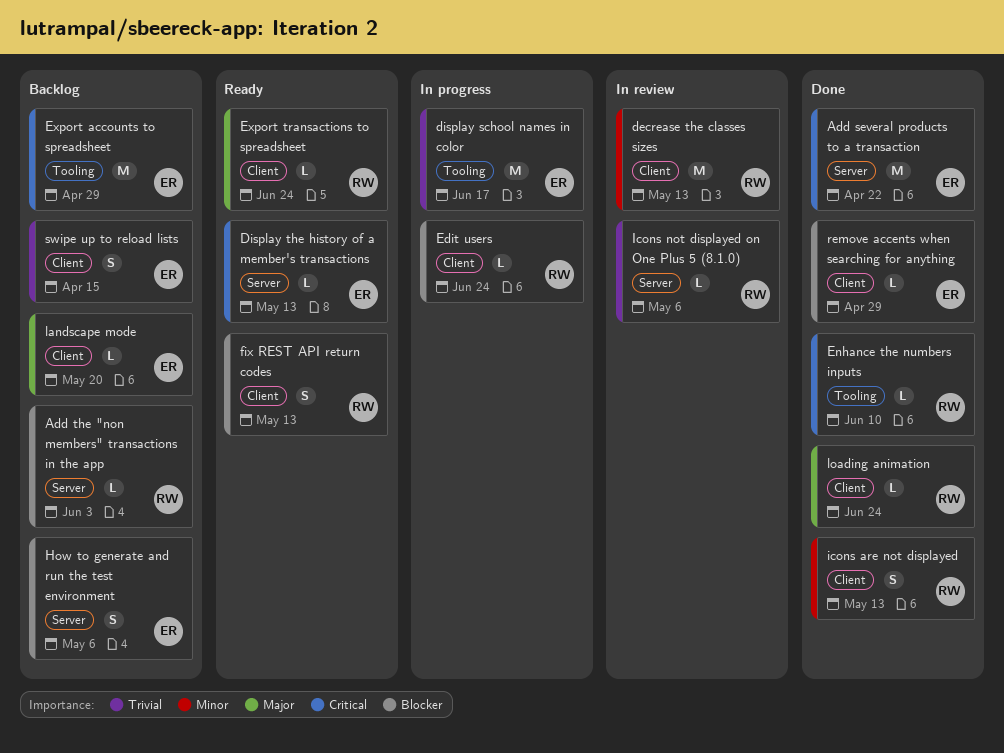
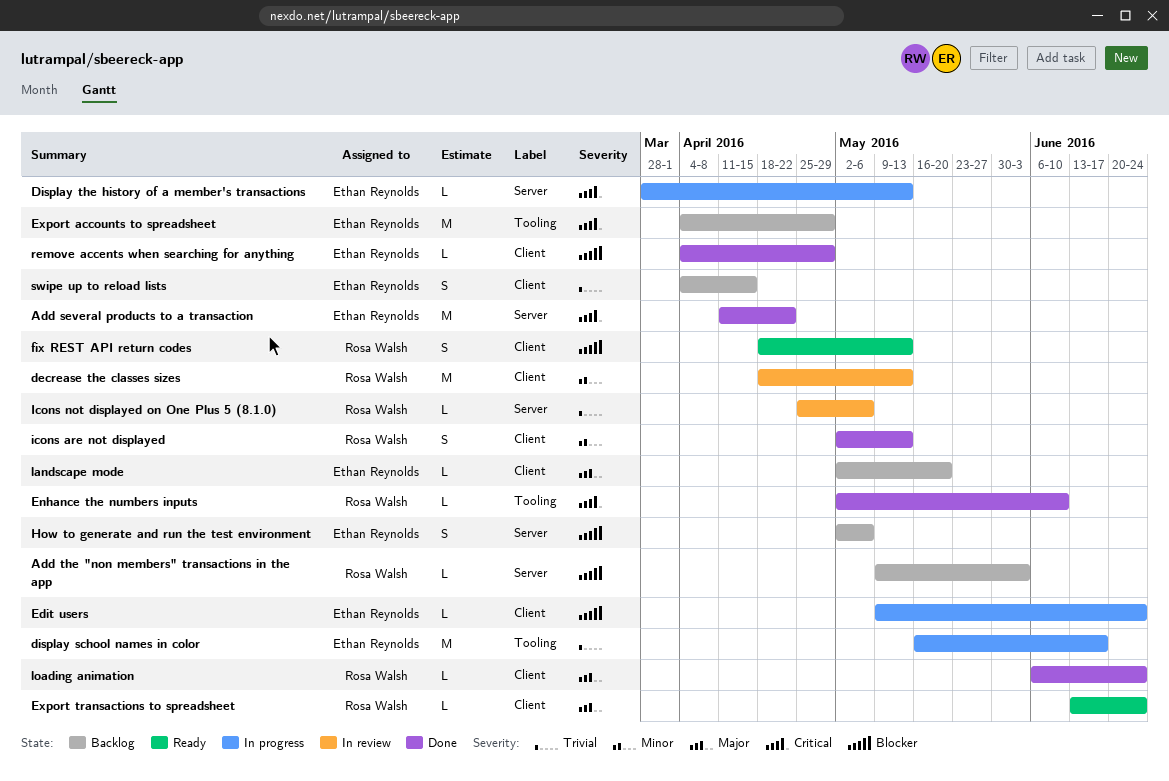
Display the history of a member's transactions, status: Ready -> In progress
Edit users, owner: Rosa Walsh -> Ethan Reynolds

